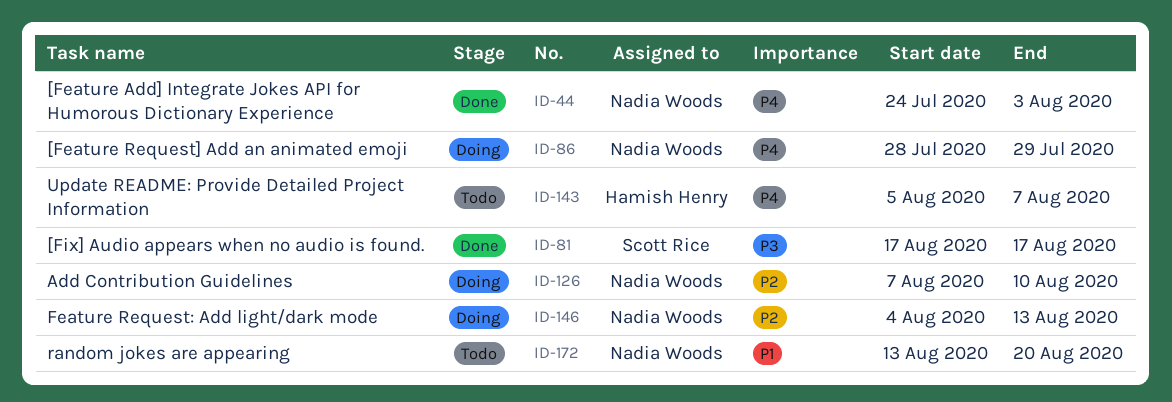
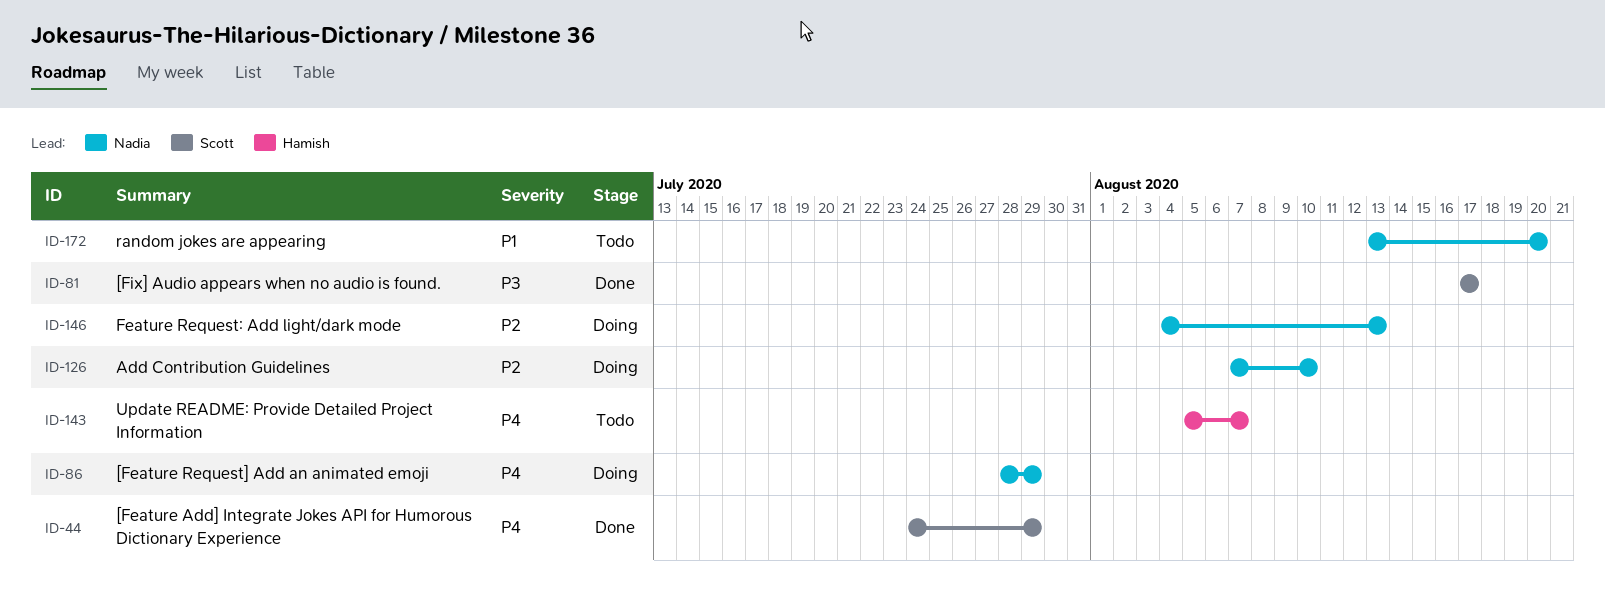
ID-44, owner: Nadia Woods -> Scott Rice
ID-44, due: Aug 3 -> Jul 29

